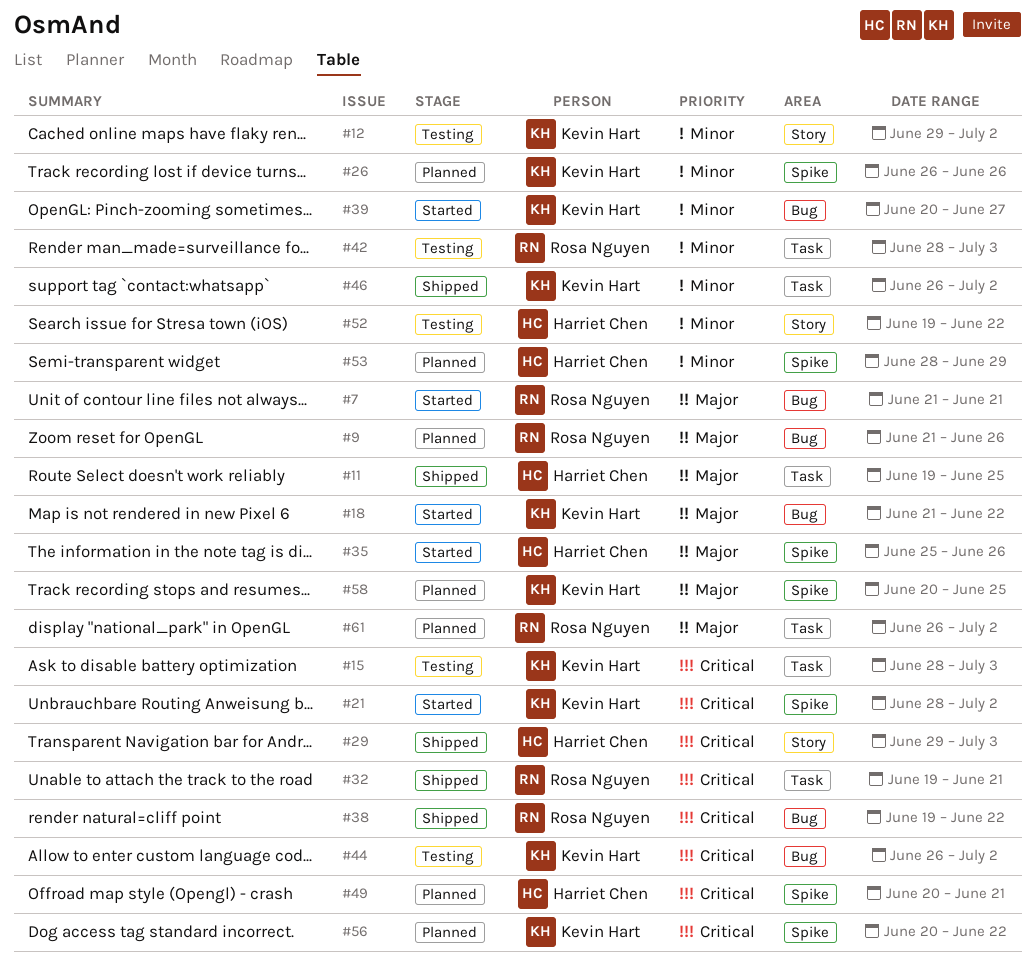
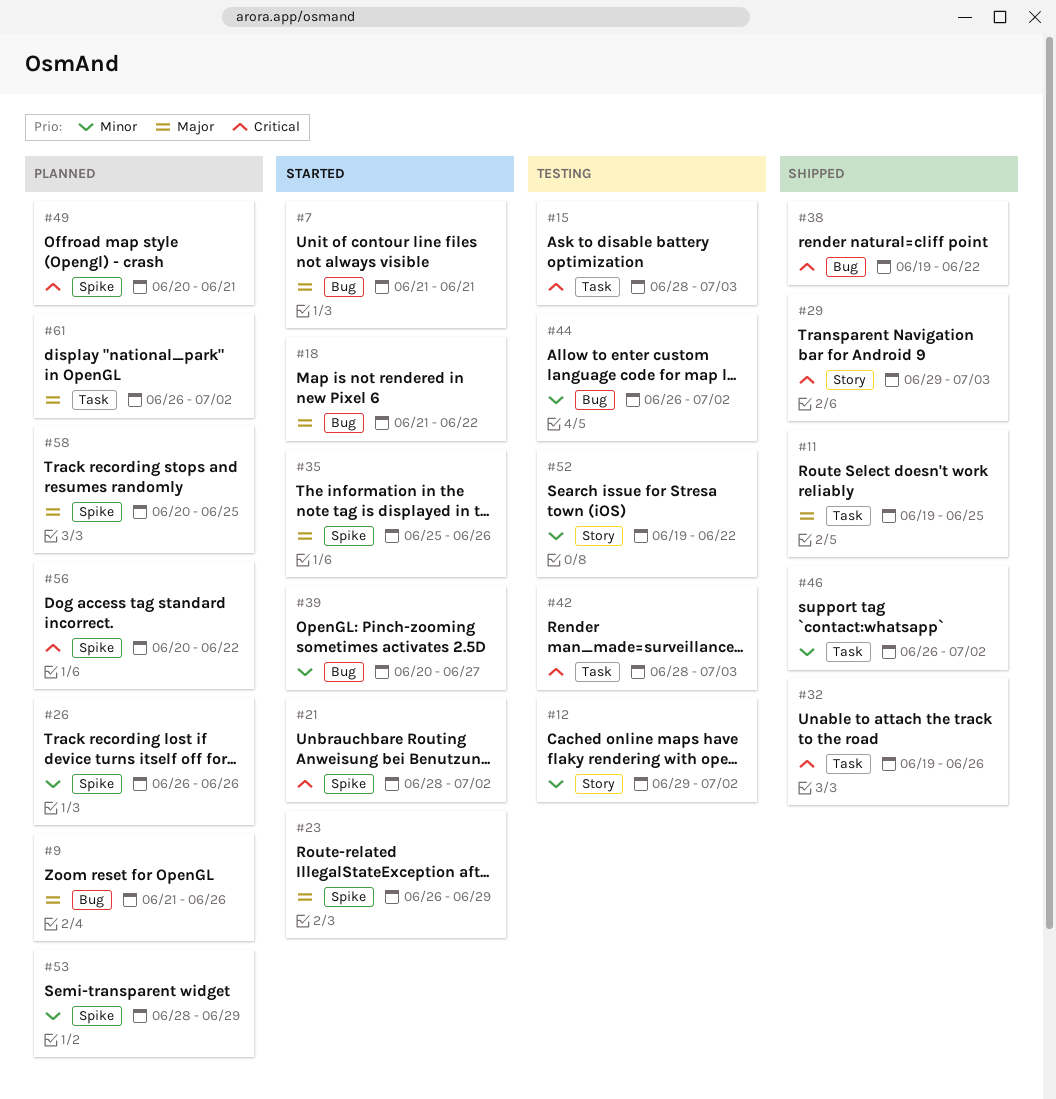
#23: none -> present
#32, due: Jun 21 -> Jun 26
#42, priority: Minor -> Critical
#44, priority: Critical -> Minor

